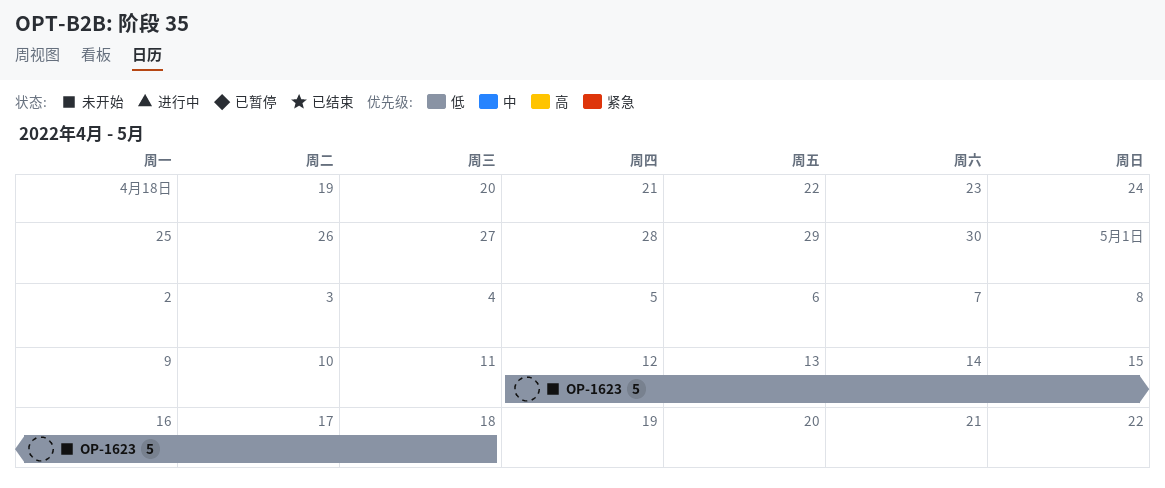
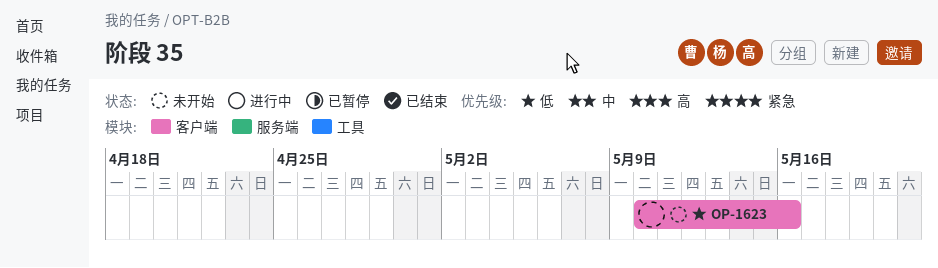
OP-1623, start: May 12 -> May 10
OP-1623, due: May 18 -> May 16

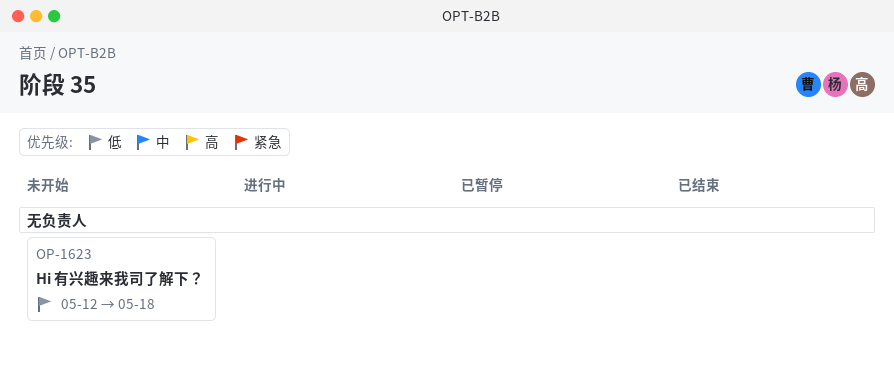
OP-1623, start: May 10 -> May 12
OP-1623, due: May 16 -> May 18

